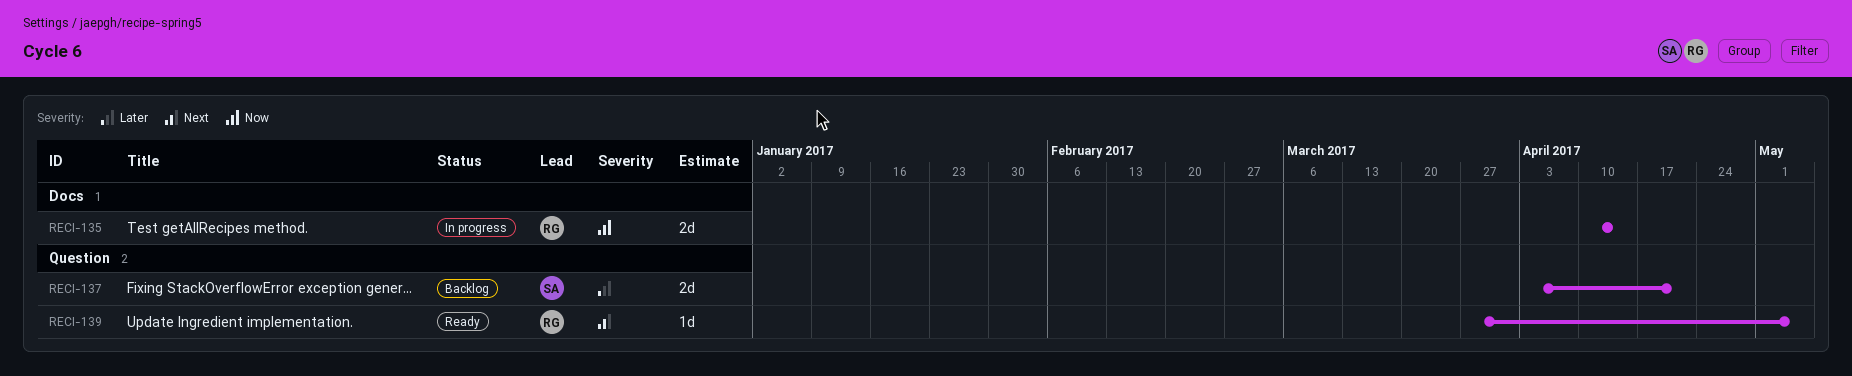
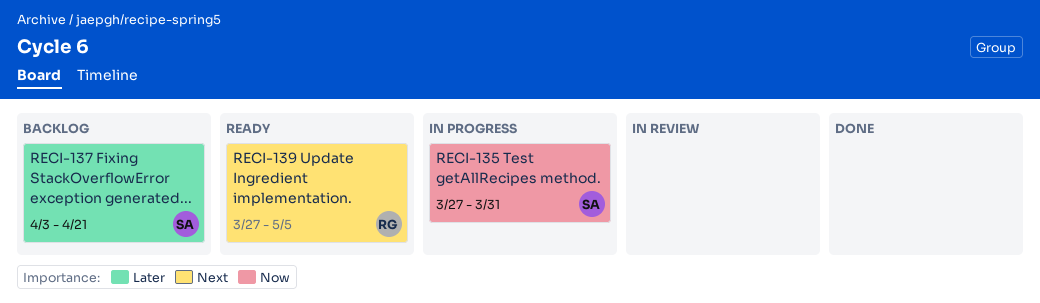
RECI-135, owner: RG -> SA
RECI-135, start: Apr 10 -> Mar 27
RECI-135, due: Apr 14 -> Mar 31

